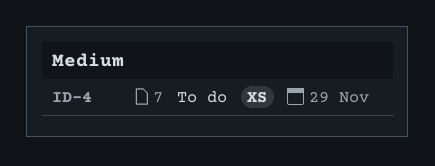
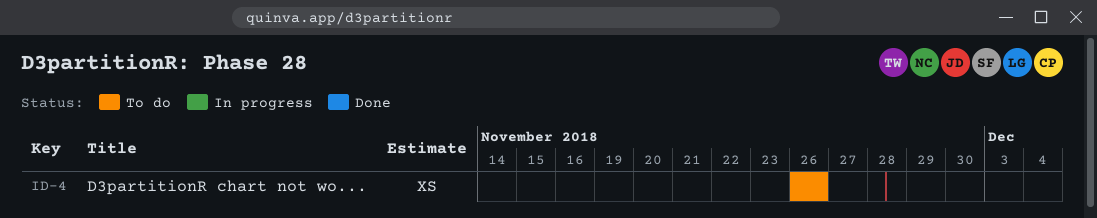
ID-4, due: Nov 29 -> Nov 26

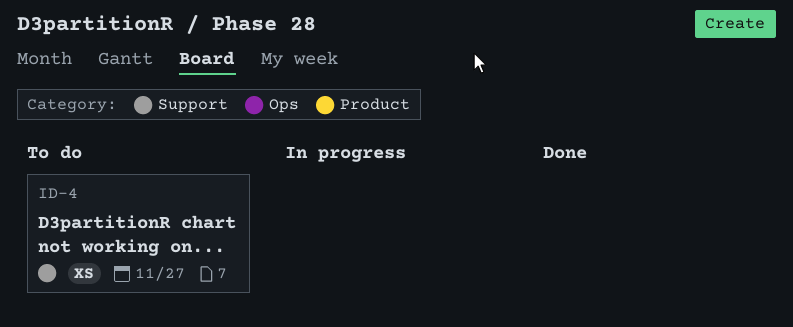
ID-4, due: Nov 26 -> Nov 27

